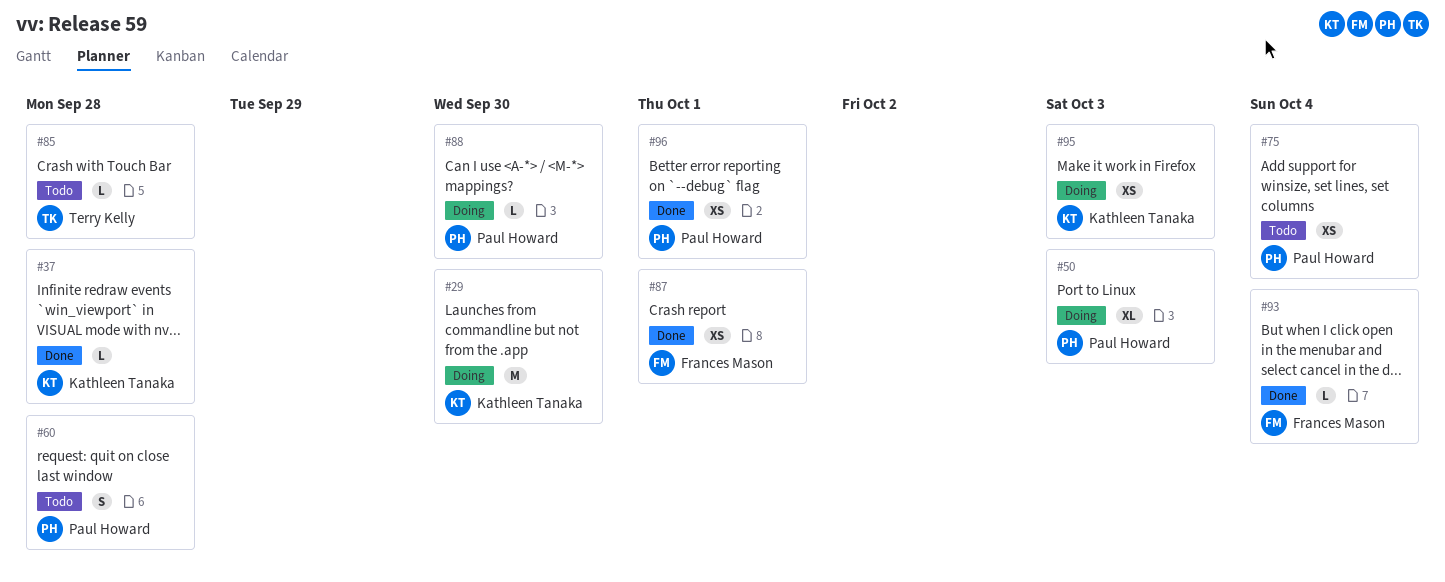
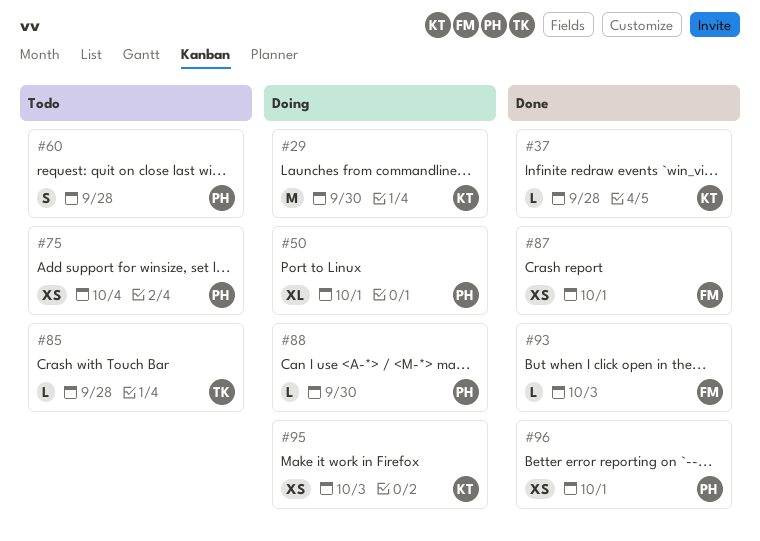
#50, due: Oct 3 -> Oct 1
#93, due: Oct 4 -> Oct 3

